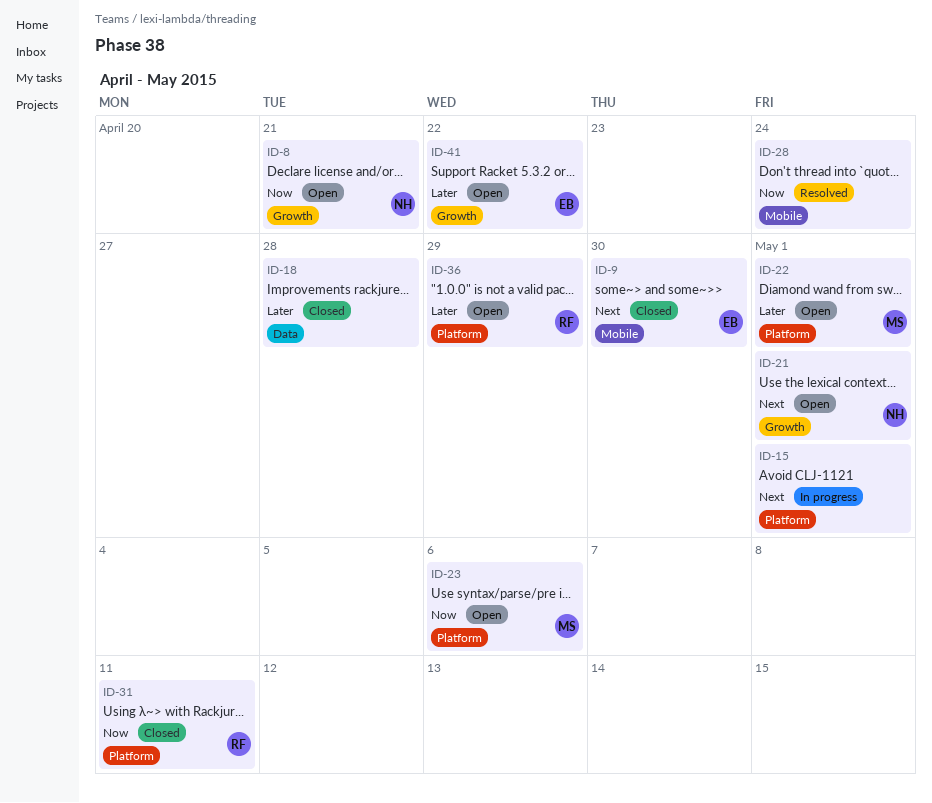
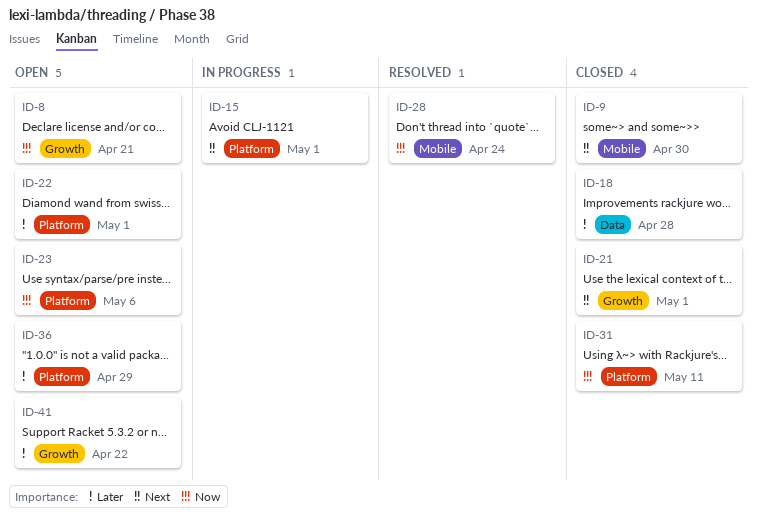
ID-21, status: Open -> Closed

